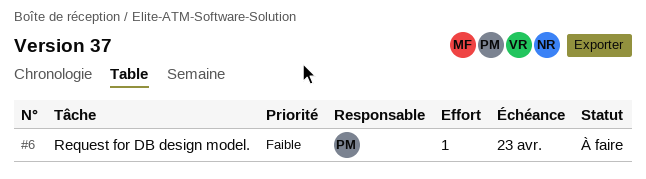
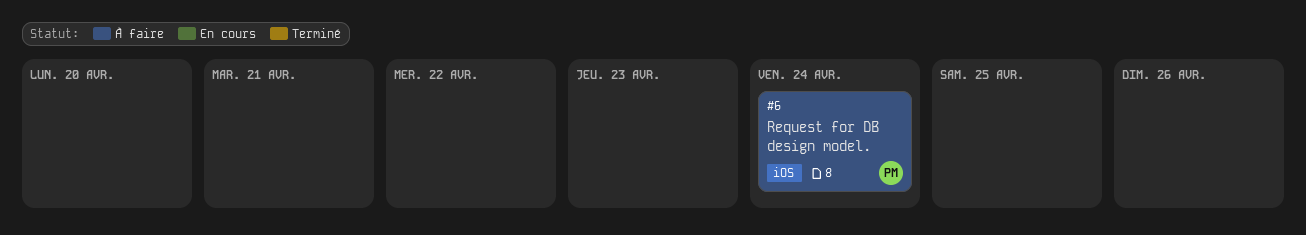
#6, due: Apr 23 -> Apr 24

